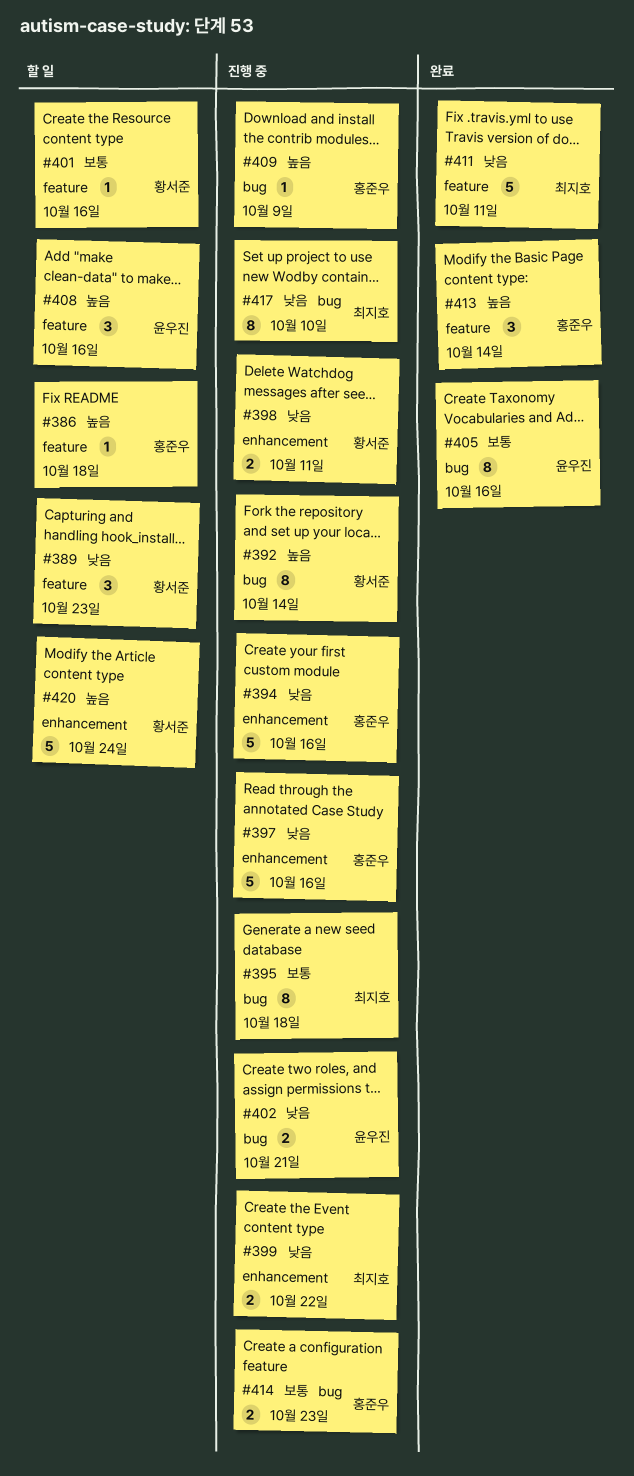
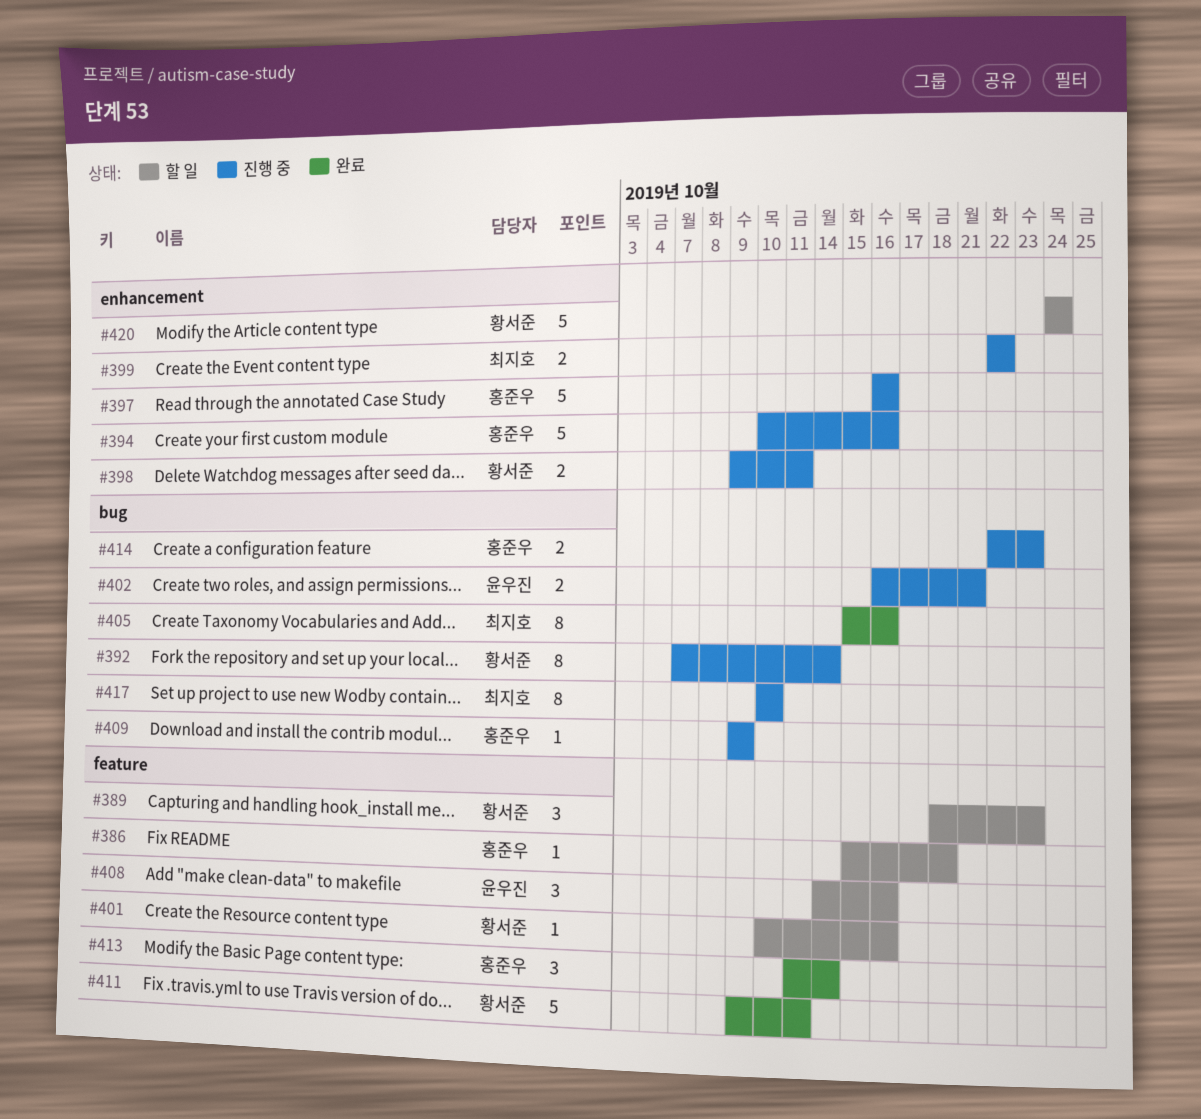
#395: present -> none
#405, owner: 윤우진 -> 최지호
#411, owner: 최지호 -> 황서준

